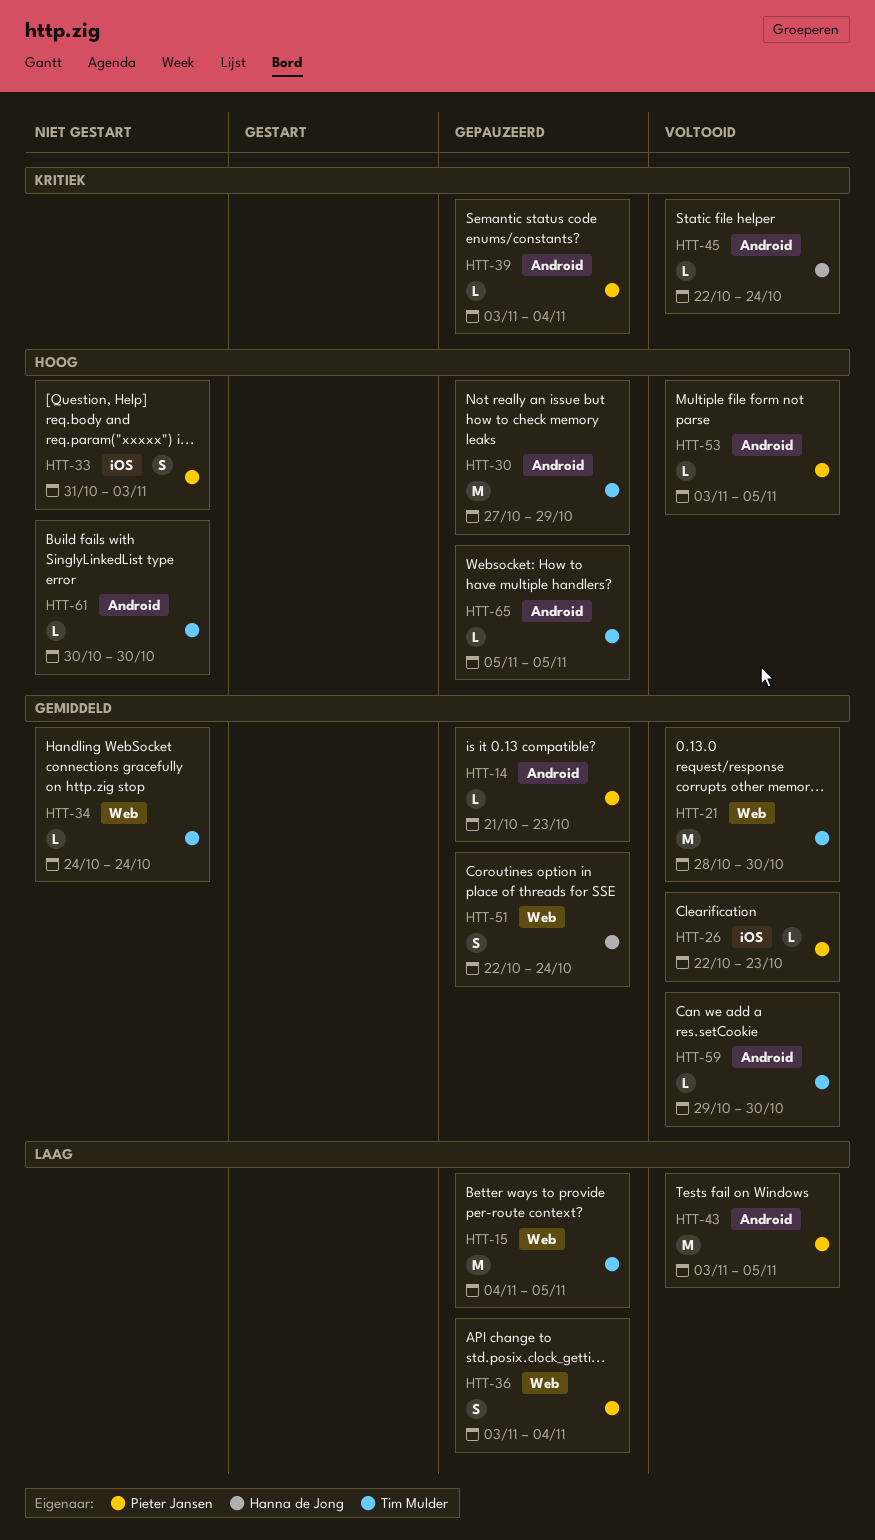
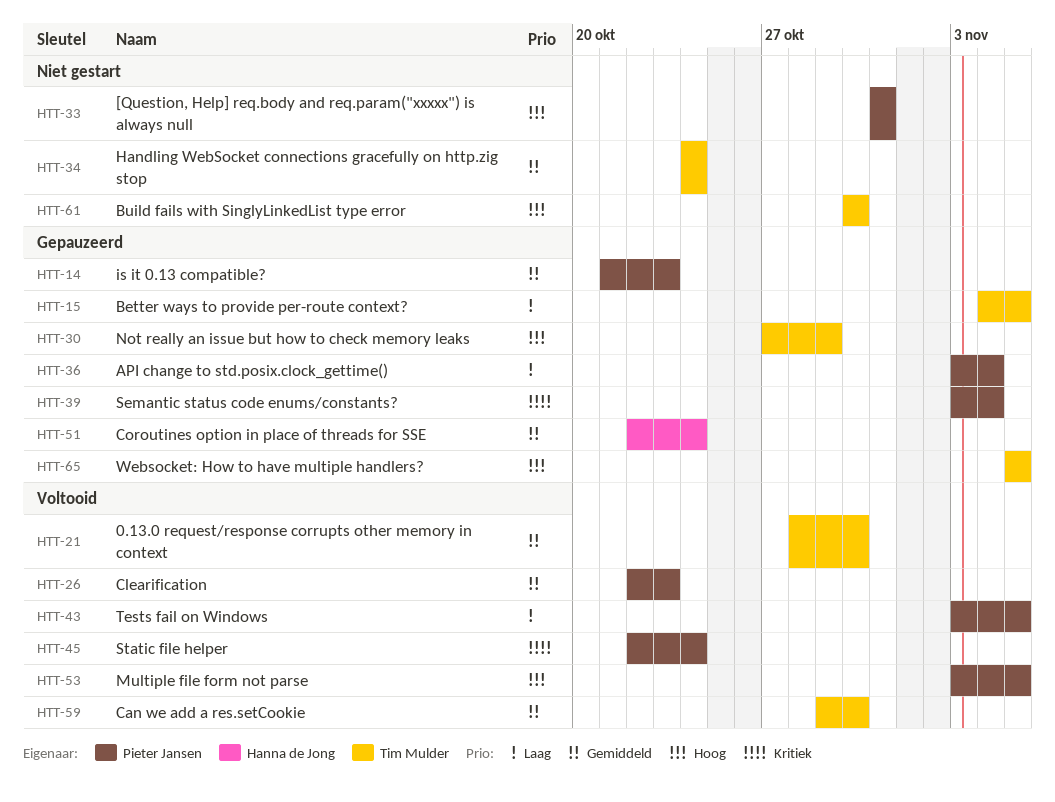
HTT-33, due: Nov 3 -> Oct 31
HTT-45, owner: Hanna de Jong -> Pieter Jansen

